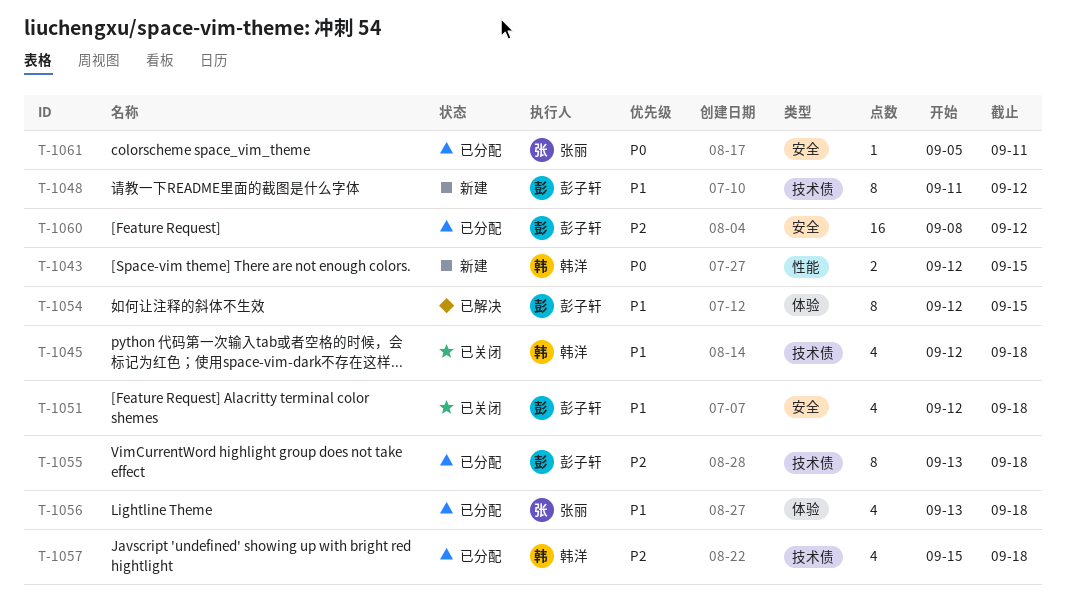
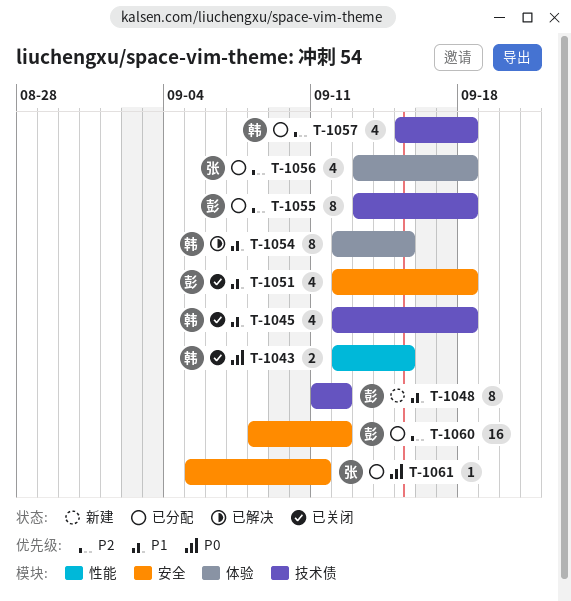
T-1043, status: 新建 -> 已关闭
T-1054, owner: 彭子轩 -> 韩洋
T-1056, priority: P1 -> P2

